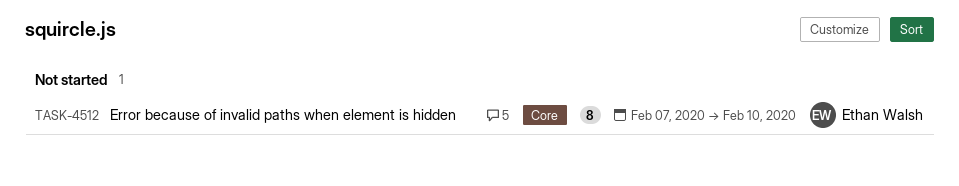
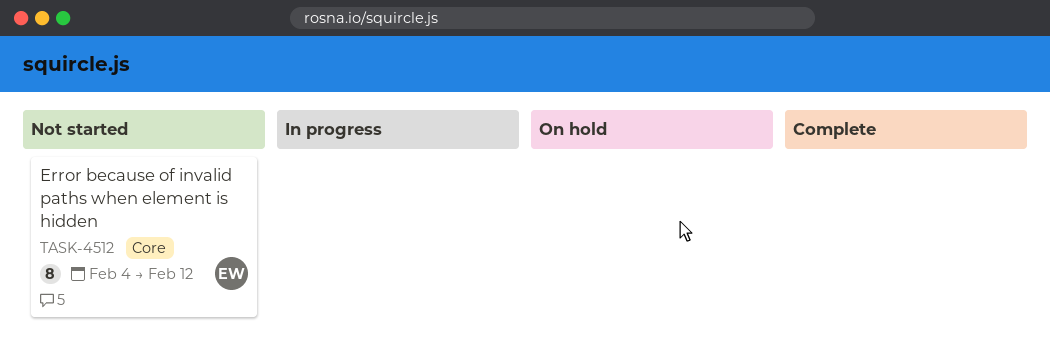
TASK-4512, start: Feb 7 -> Feb 4
TASK-4512, due: Feb 10 -> Feb 12

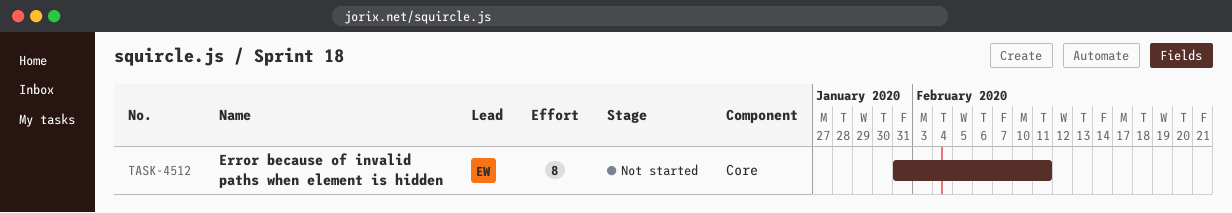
TASK-4512, start: Feb 4 -> Jan 31
TASK-4512, due: Feb 12 -> Feb 11

